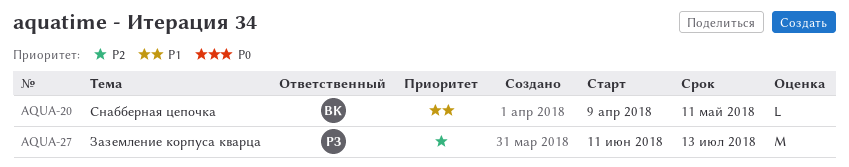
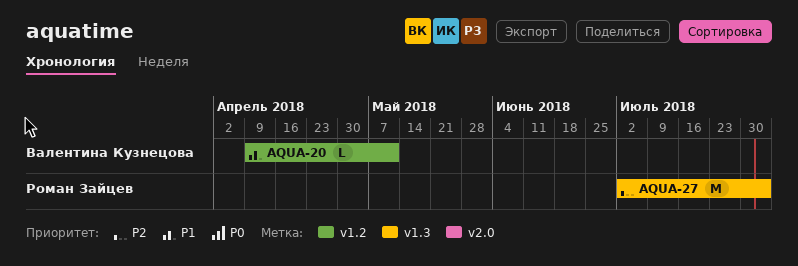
AQUA-27, start: Jun 11 -> Jul 2
AQUA-27, due: Jul 13 -> Aug 3

